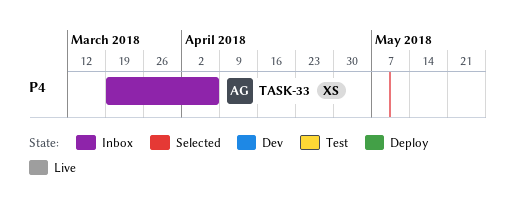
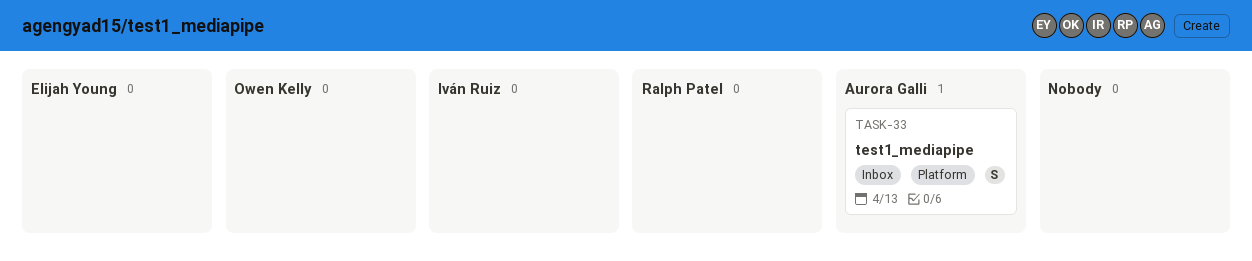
TASK-33, estimate: XS -> S
TASK-33, due: Apr 6 -> Apr 13

